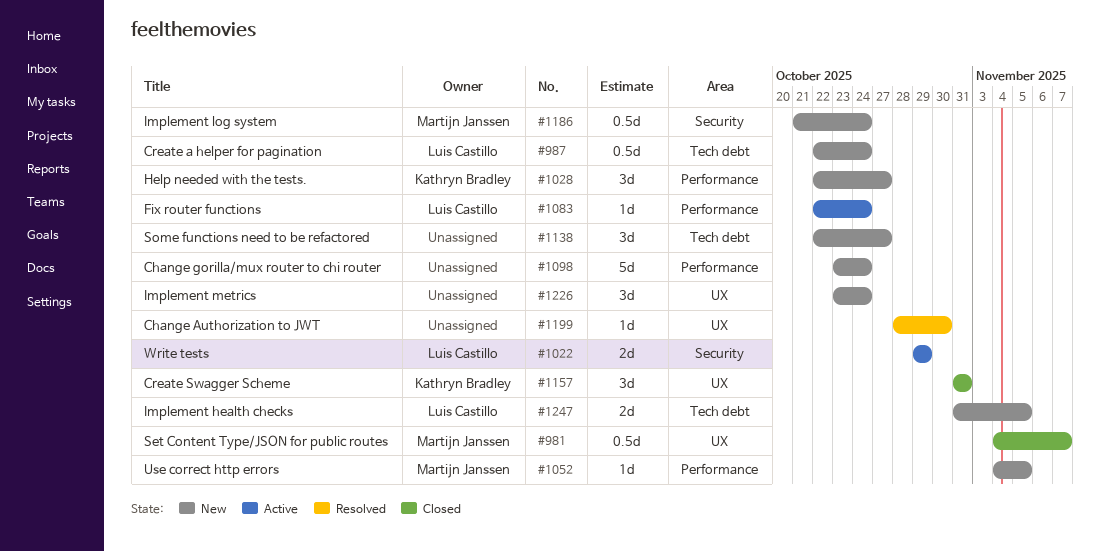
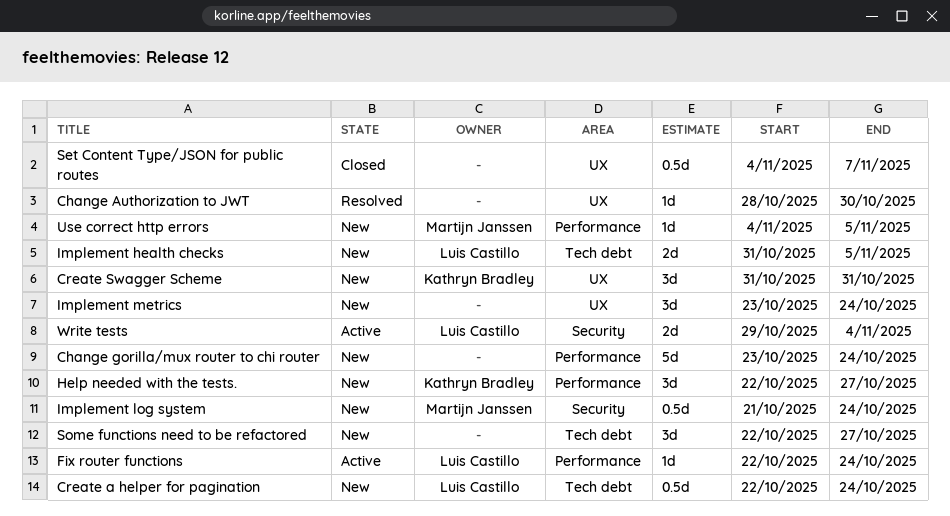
Create Swagger Scheme, status: Closed -> New
Set Content Type/JSON for public routes, owner: Martijn Janssen -> none
Write tests, due: Oct 29 -> Nov 4

